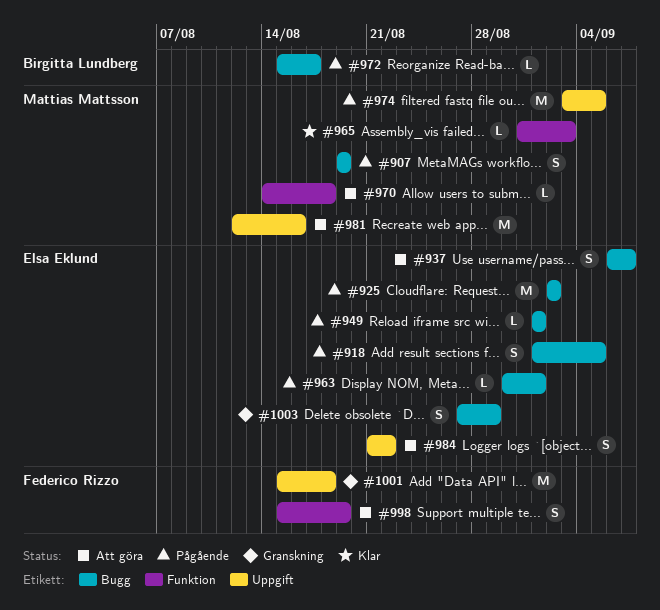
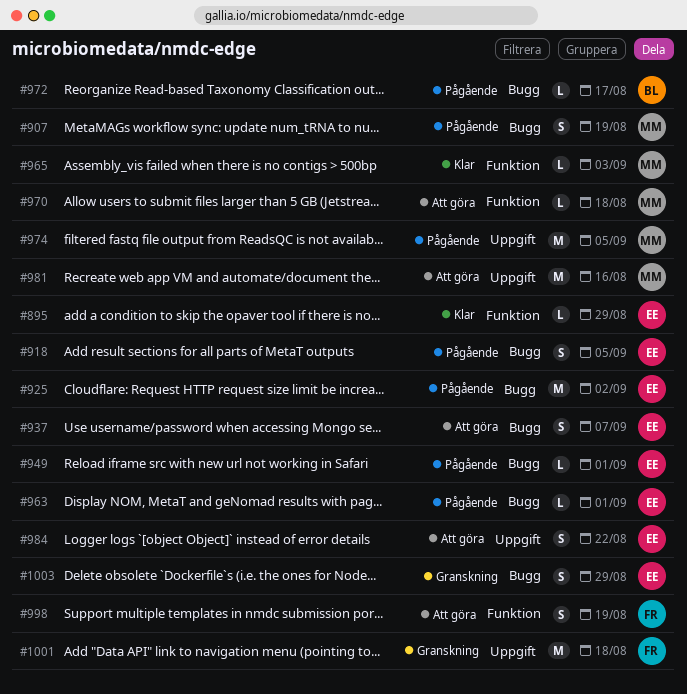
#895: none -> present

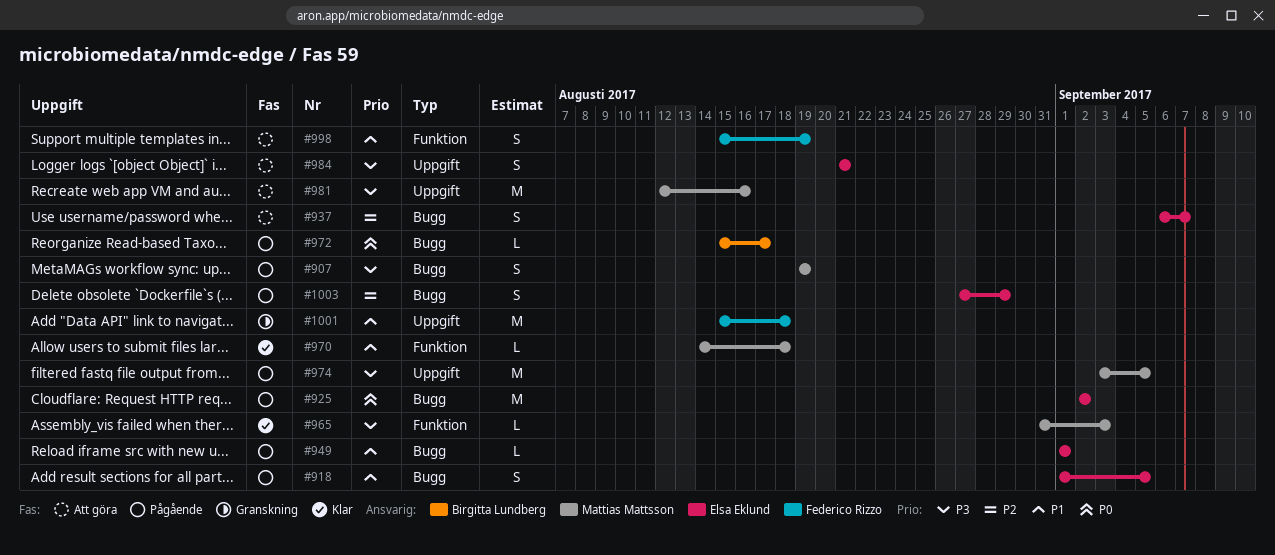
#895: present -> none
#963: present -> none
#970, status: Att göra -> Klar
#984, due: Aug 22 -> Aug 21
#1003, status: Granskning -> Pågående

